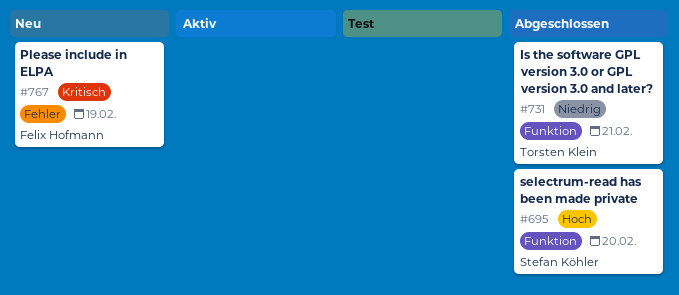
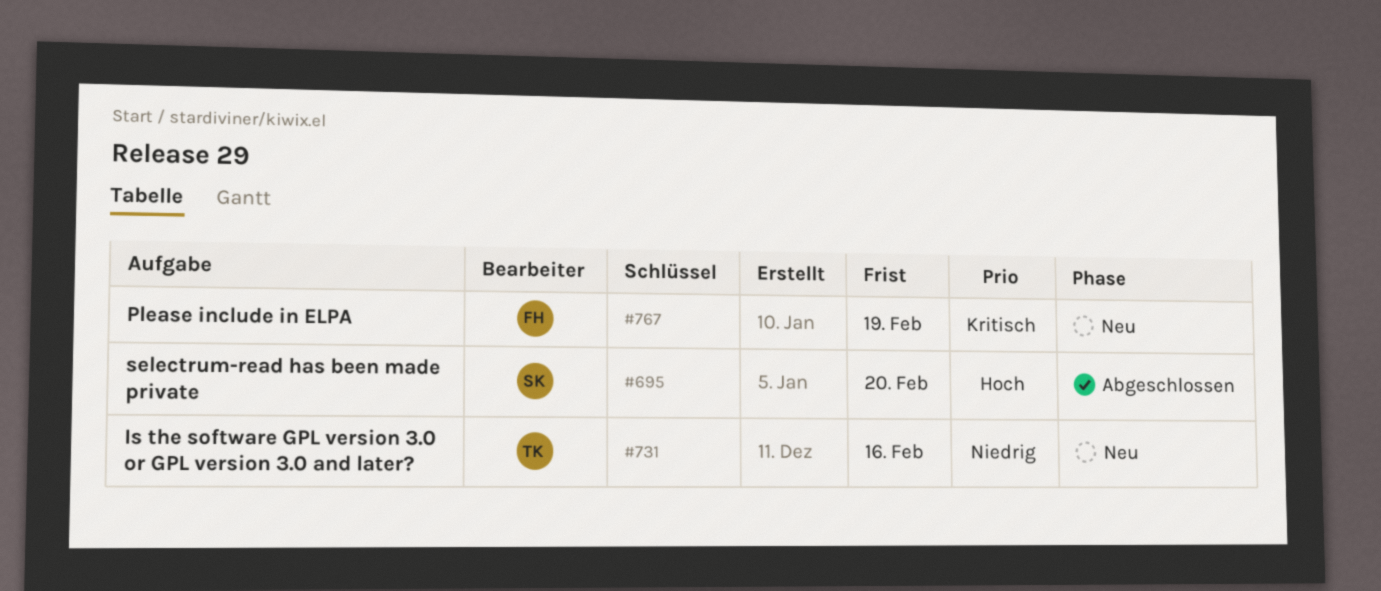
#731, status: Abgeschlossen -> Neu
#731, due: Feb 21 -> Feb 16

